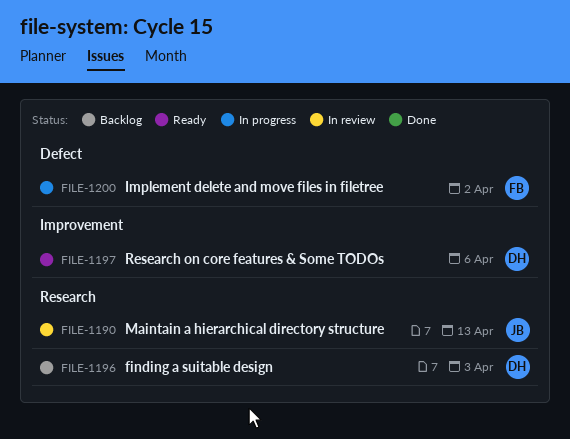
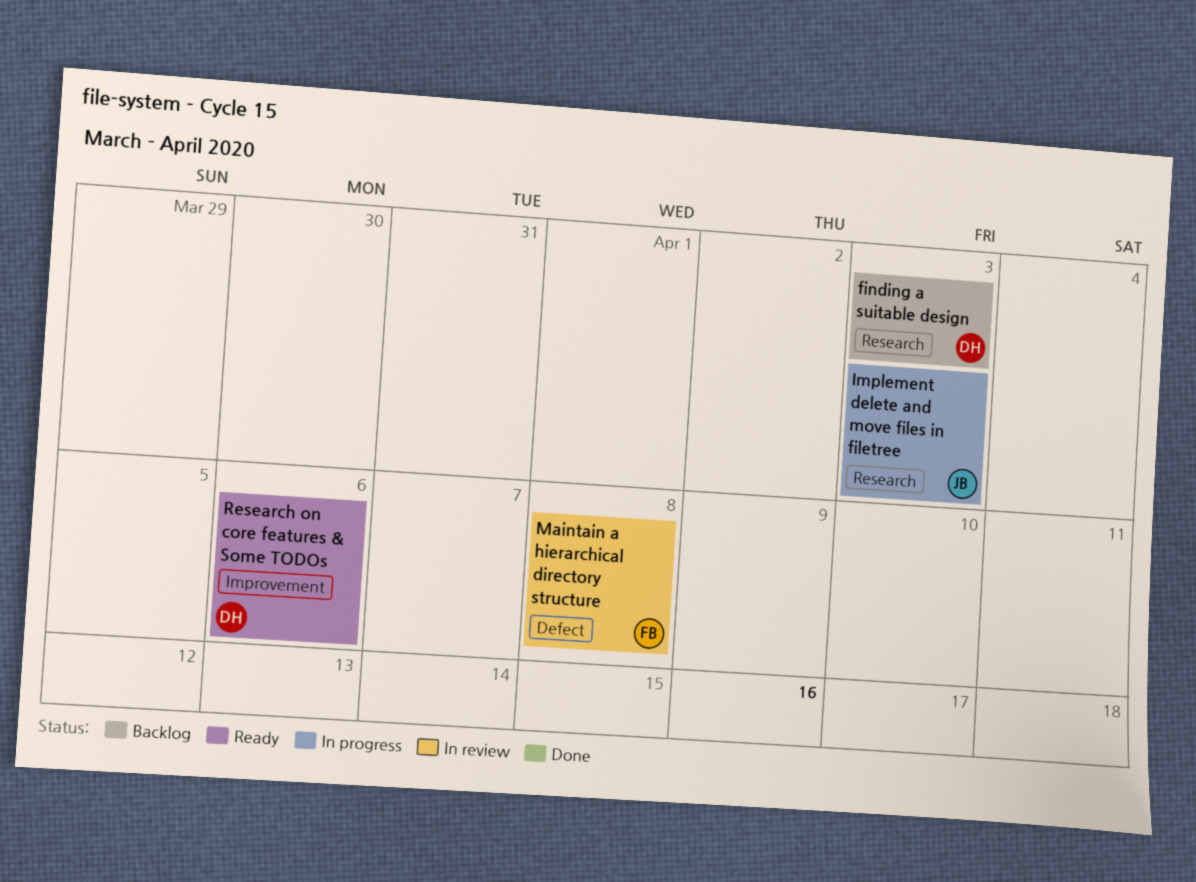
Implement delete and move files in filetree, owner: FB -> JB
Implement delete and move files in filetree, label: Defect -> Research
Implement delete and move files in filetree, due: Apr 2 -> Apr 3
Maintain a hierarchical directory structure, owner: JB -> FB
Maintain a hierarchical directory structure, label: Research -> Defect
Maintain a hierarchical directory structure, due: Apr 13 -> Apr 8

